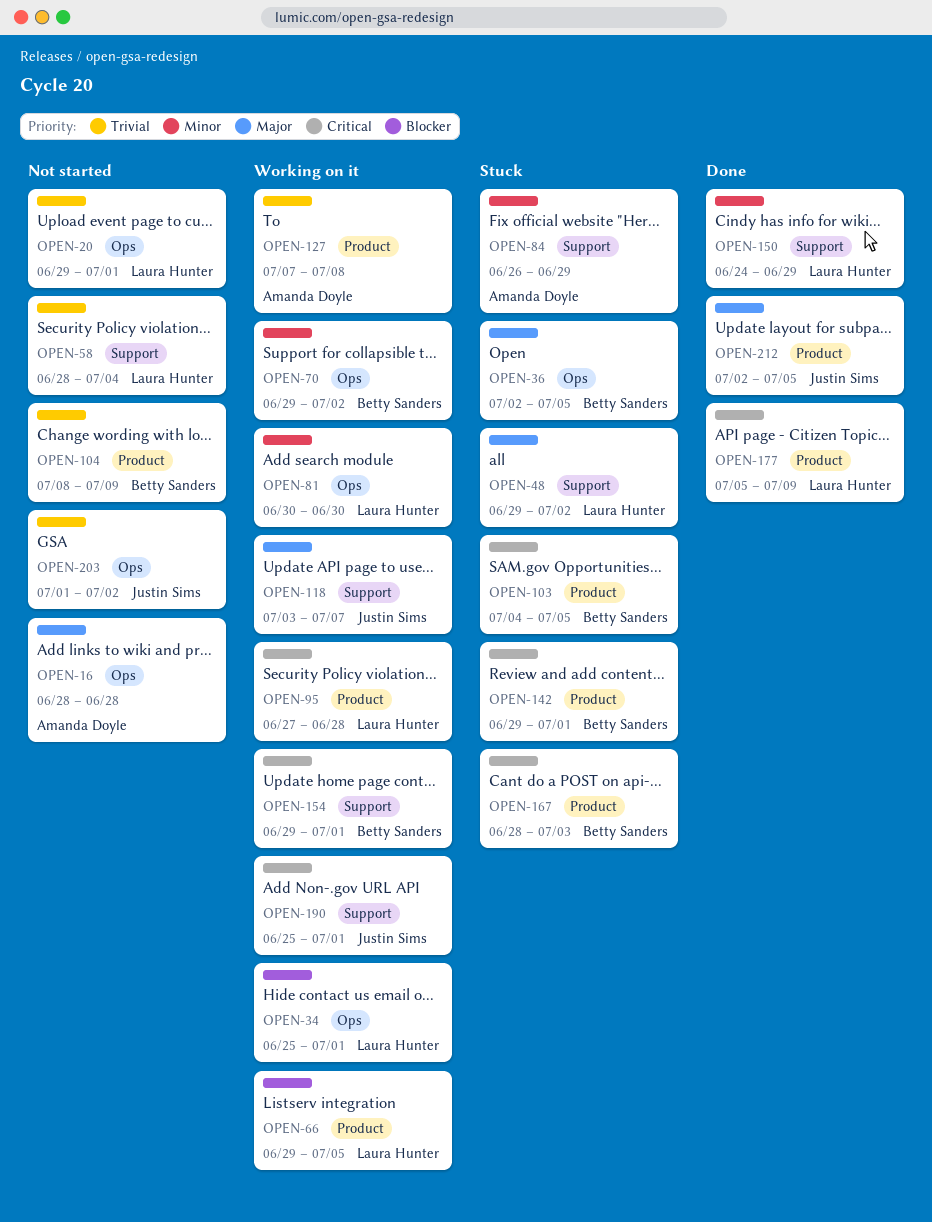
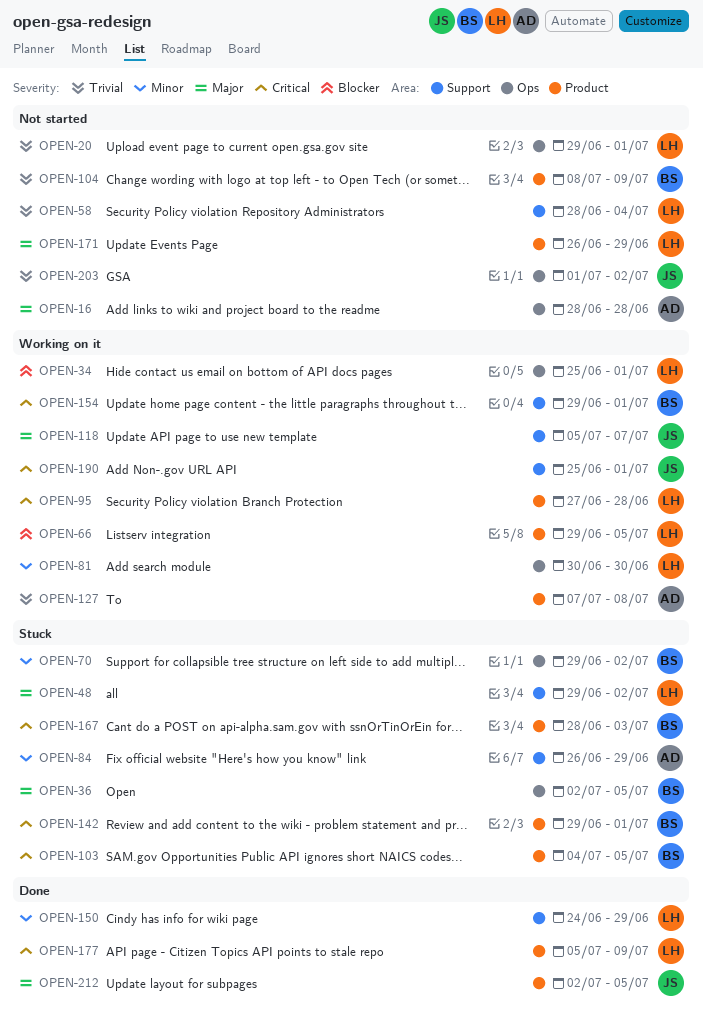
OPEN-70, status: Working on it -> Stuck
OPEN-118, start: Jul 3 -> Jul 5
OPEN-171: none -> present

